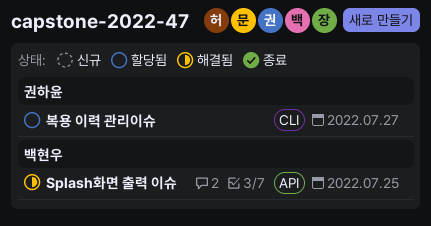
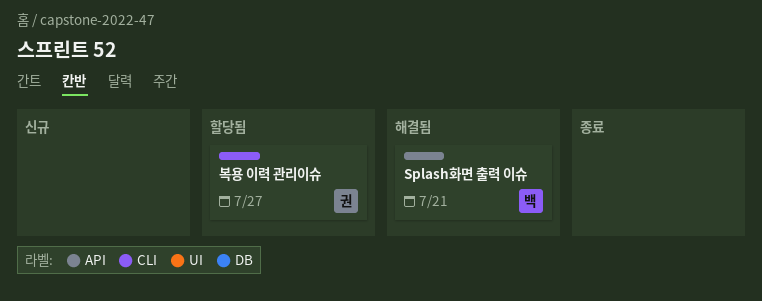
Splash화면 출력 이슈, due: Jul 25 -> Jul 21

